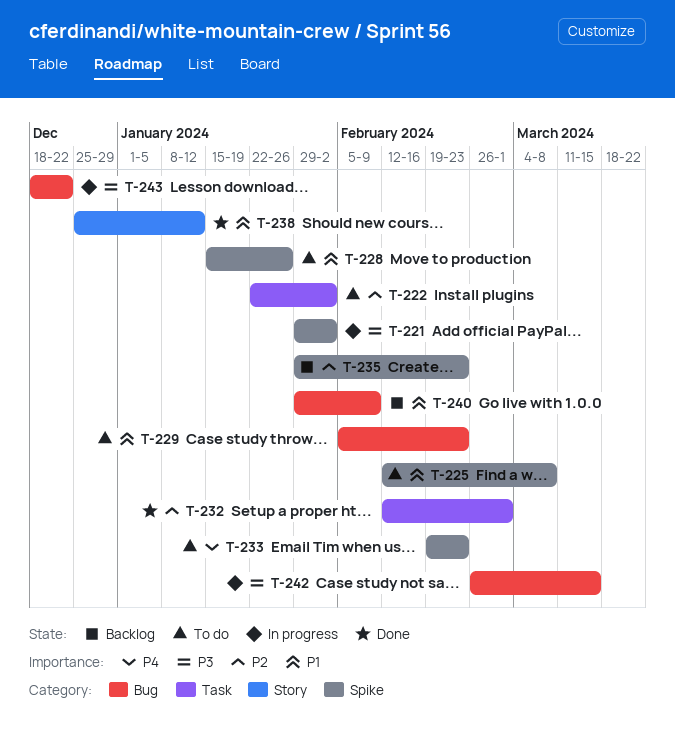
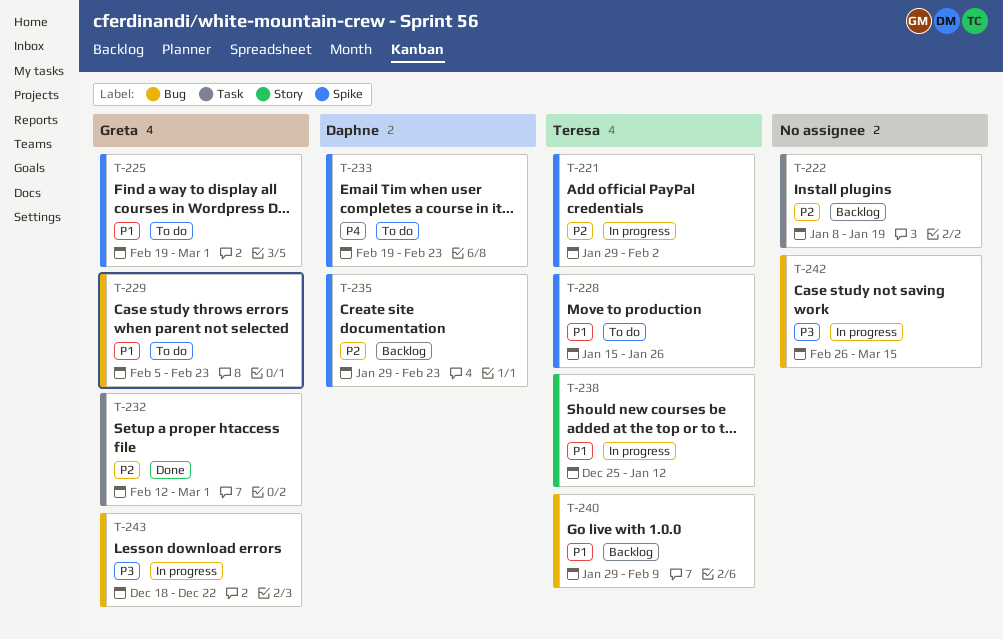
T-221, priority: P3 -> P2
T-222, status: To do -> Backlog
T-222, start: Jan 22 -> Jan 8
T-222, due: Feb 2 -> Jan 19
T-225, start: Feb 12 -> Feb 19
T-225, due: Mar 8 -> Mar 1
T-238, status: Done -> In progress

